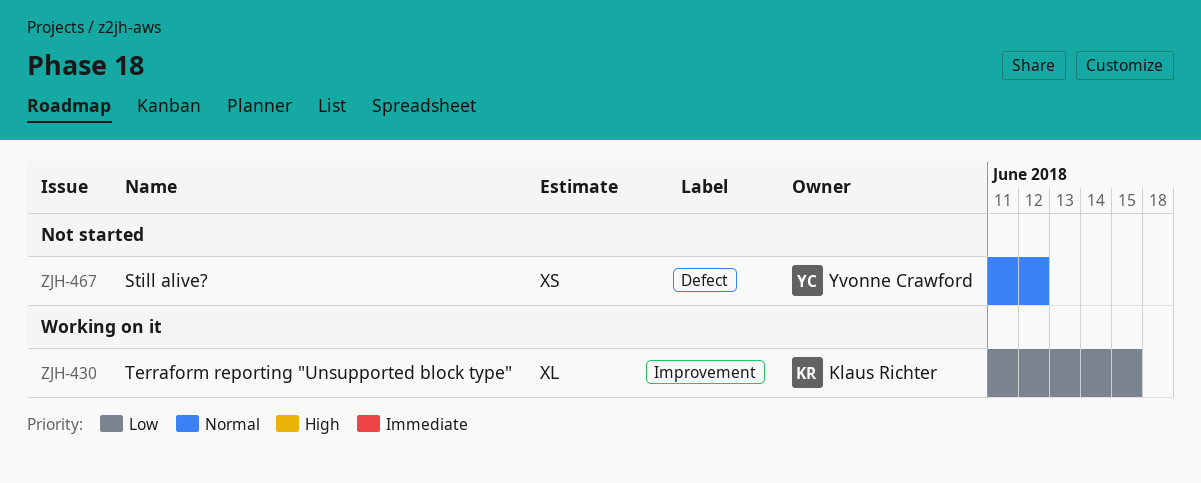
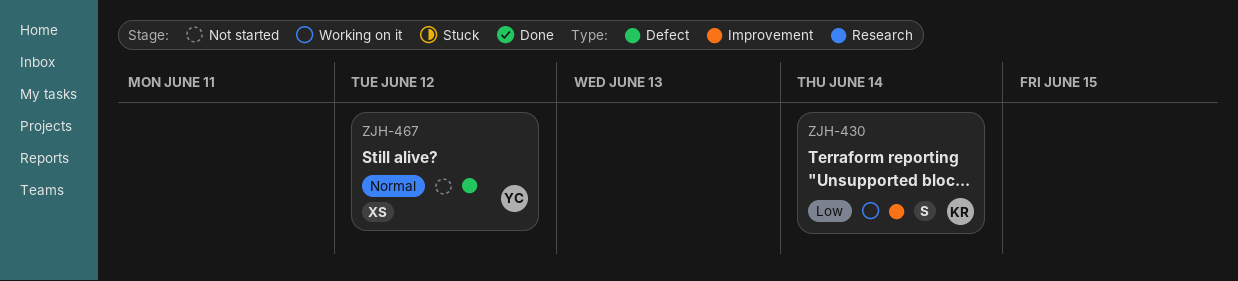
ZJH-430, estimate: XL -> S
ZJH-430, due: Jun 15 -> Jun 14

